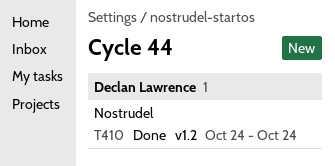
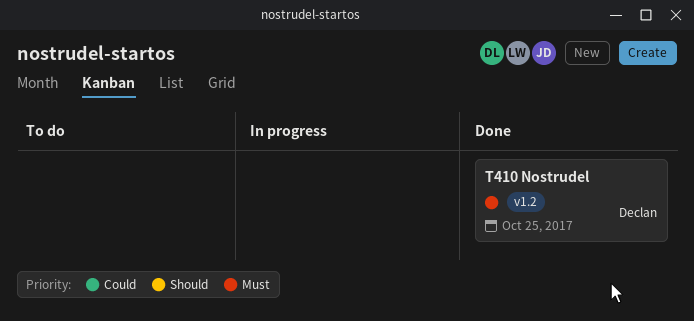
T410, due: Oct 24 -> Oct 25

